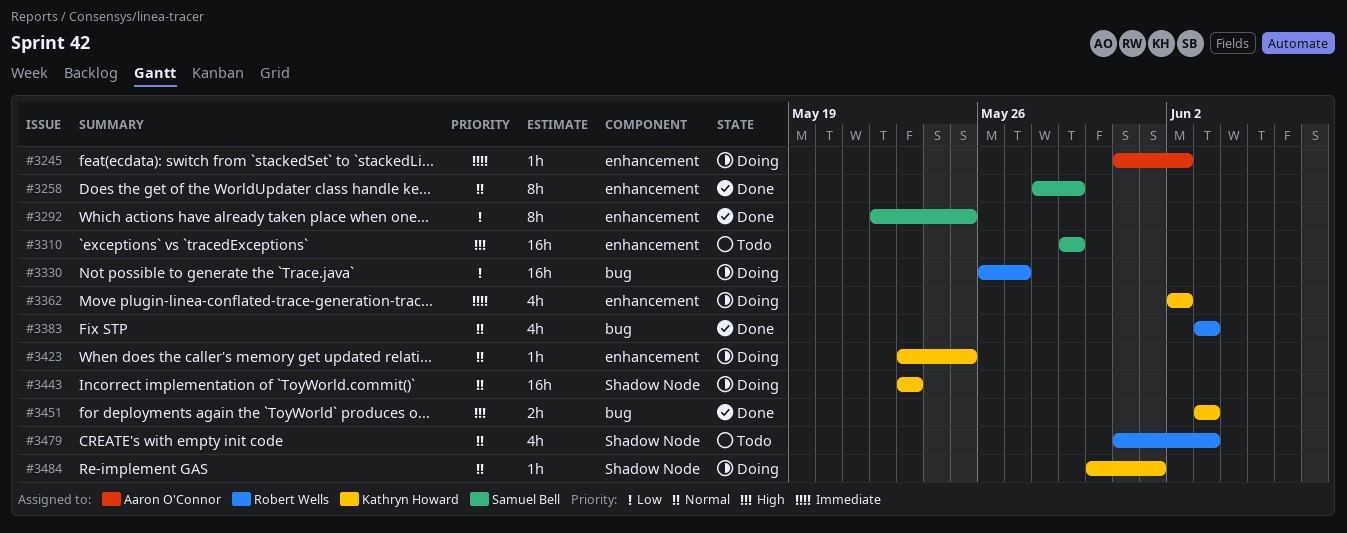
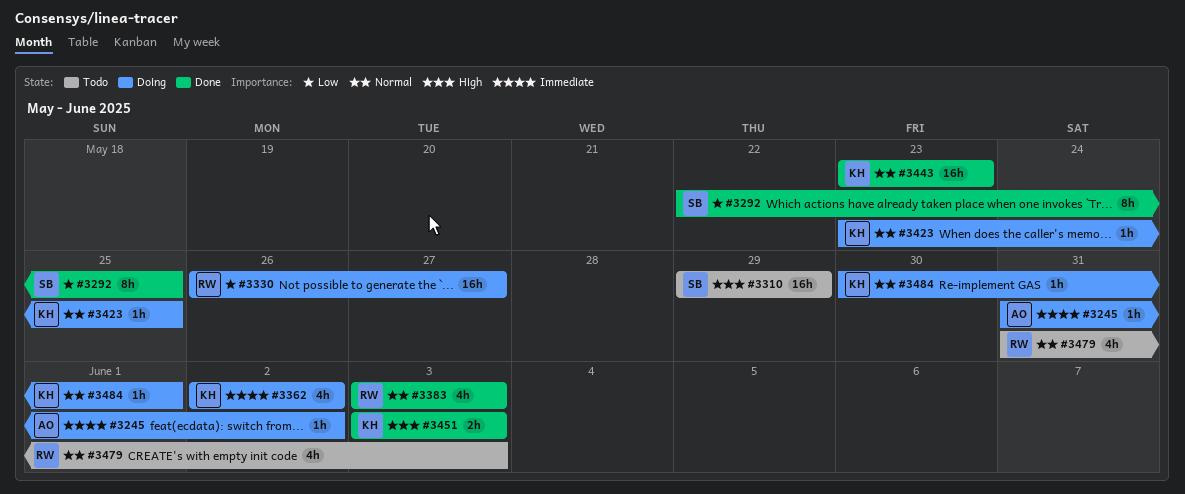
#3258: present -> none
#3443, status: Doing -> Done

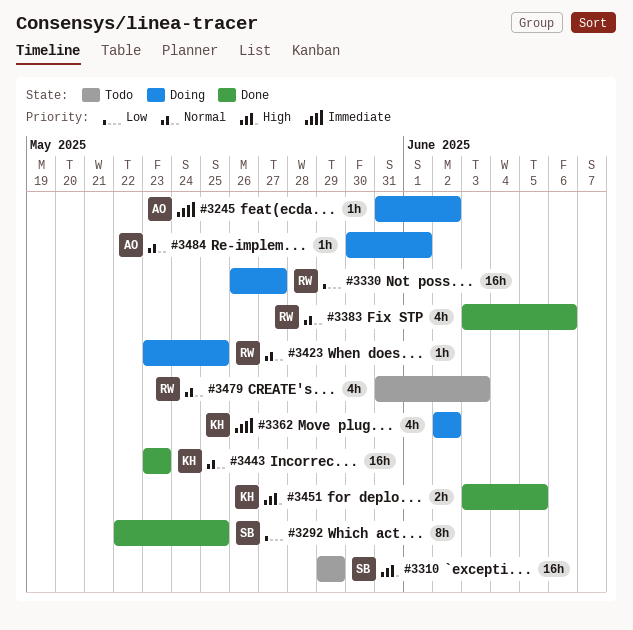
#3383, due: Jun 3 -> Jun 6
#3423, owner: KH -> RW
#3451, due: Jun 3 -> Jun 5
#3484, owner: KH -> AO

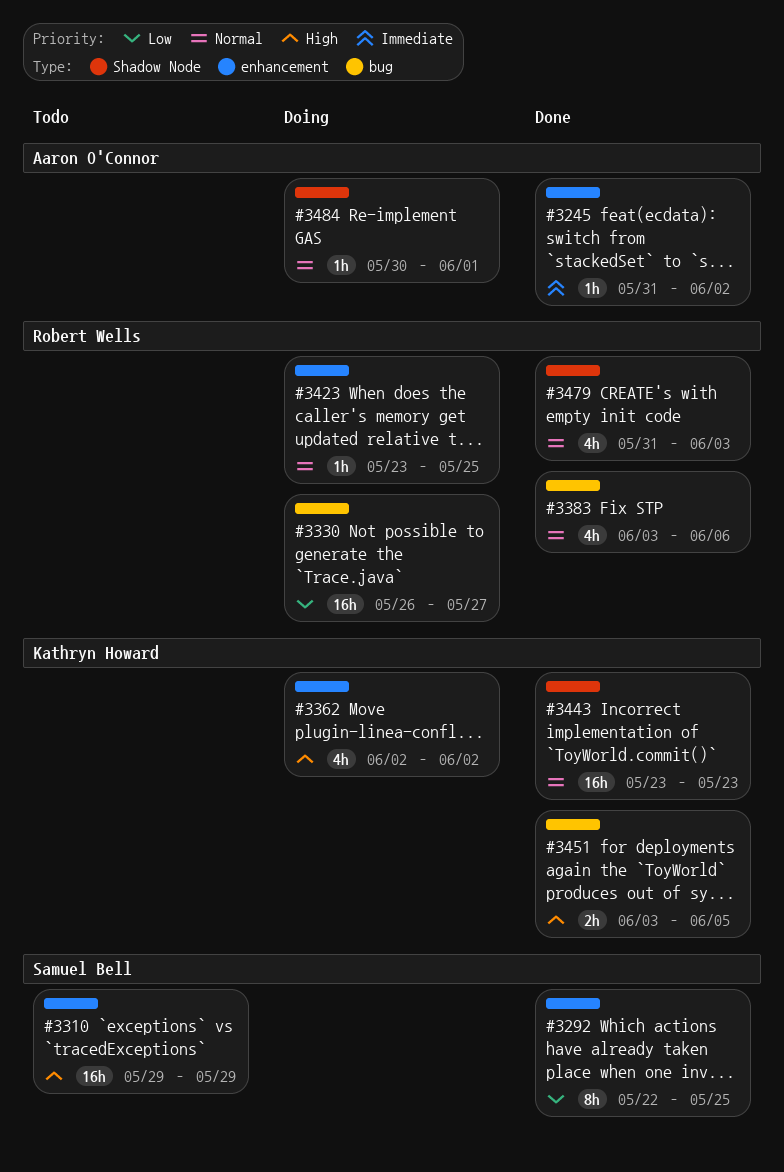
#3245, status: Doing -> Done
#3362, priority: Immediate -> High
#3479, status: Todo -> Done

